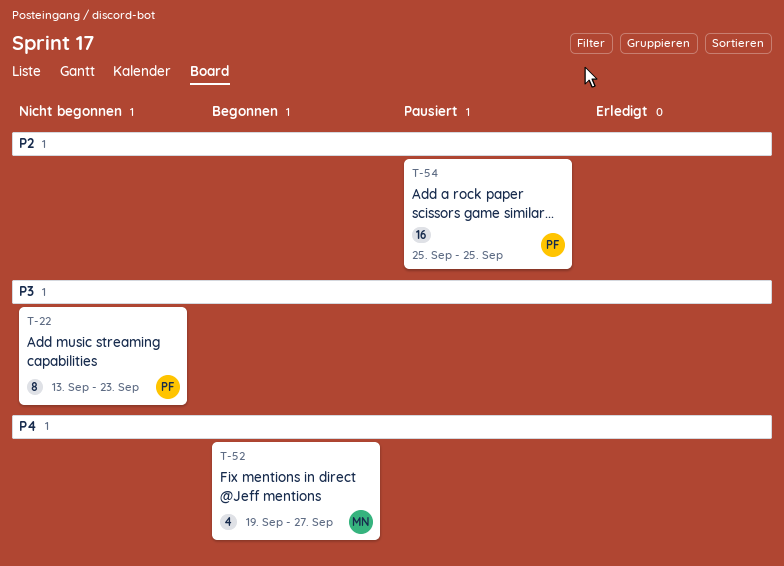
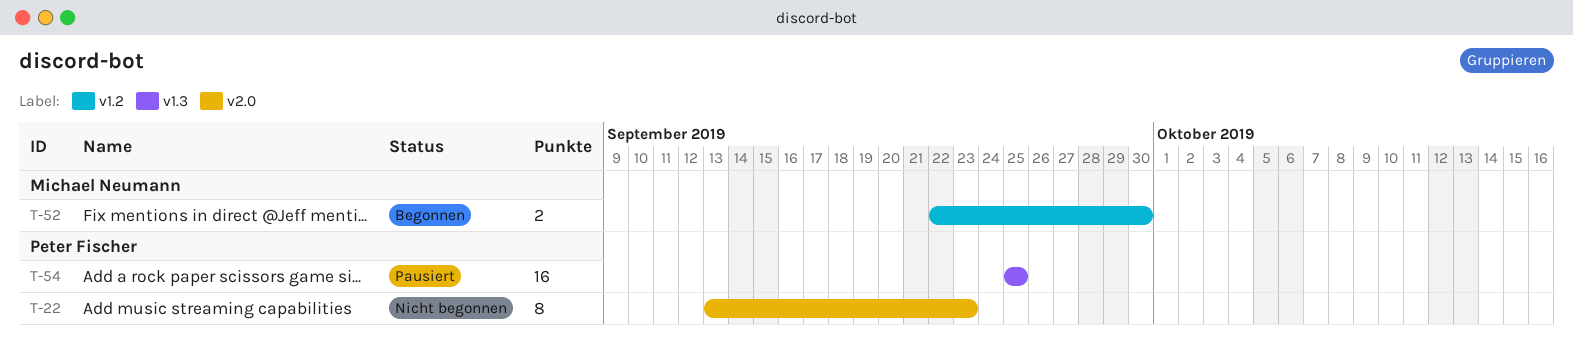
T-52, estimate: 4 -> 2
T-52, start: Sep 19 -> Sep 22
T-52, due: Sep 27 -> Sep 30

